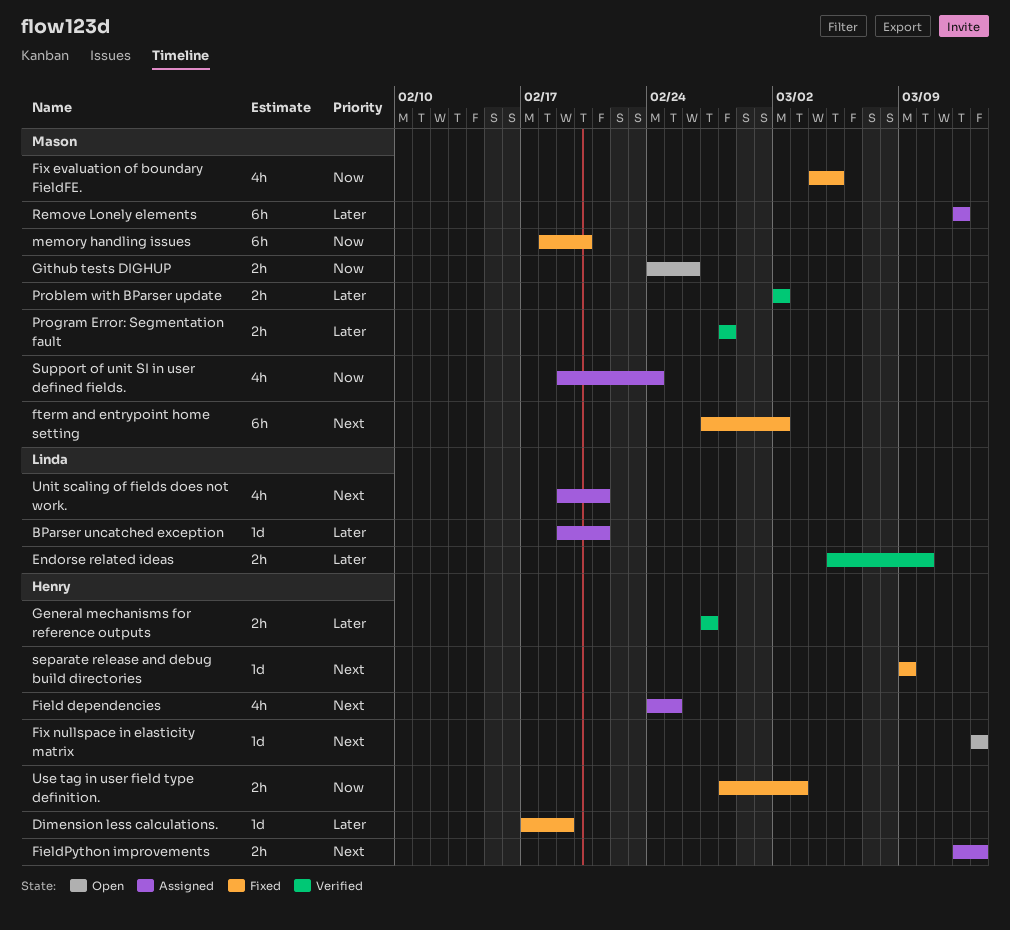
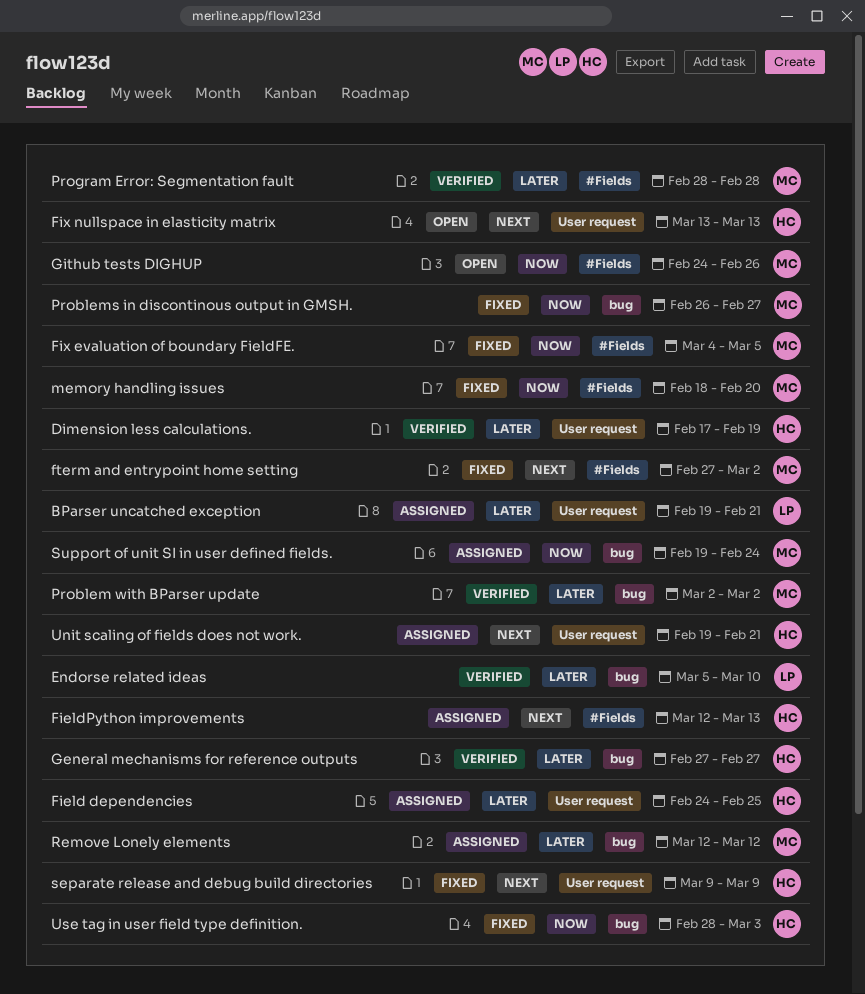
Dimension less calculations., status: Fixed -> Verified
Field dependencies, priority: Next -> Later
Problems in discontinous output in GMSH.: none -> present
Unit scaling of fields does not work., owner: Linda -> Henry

